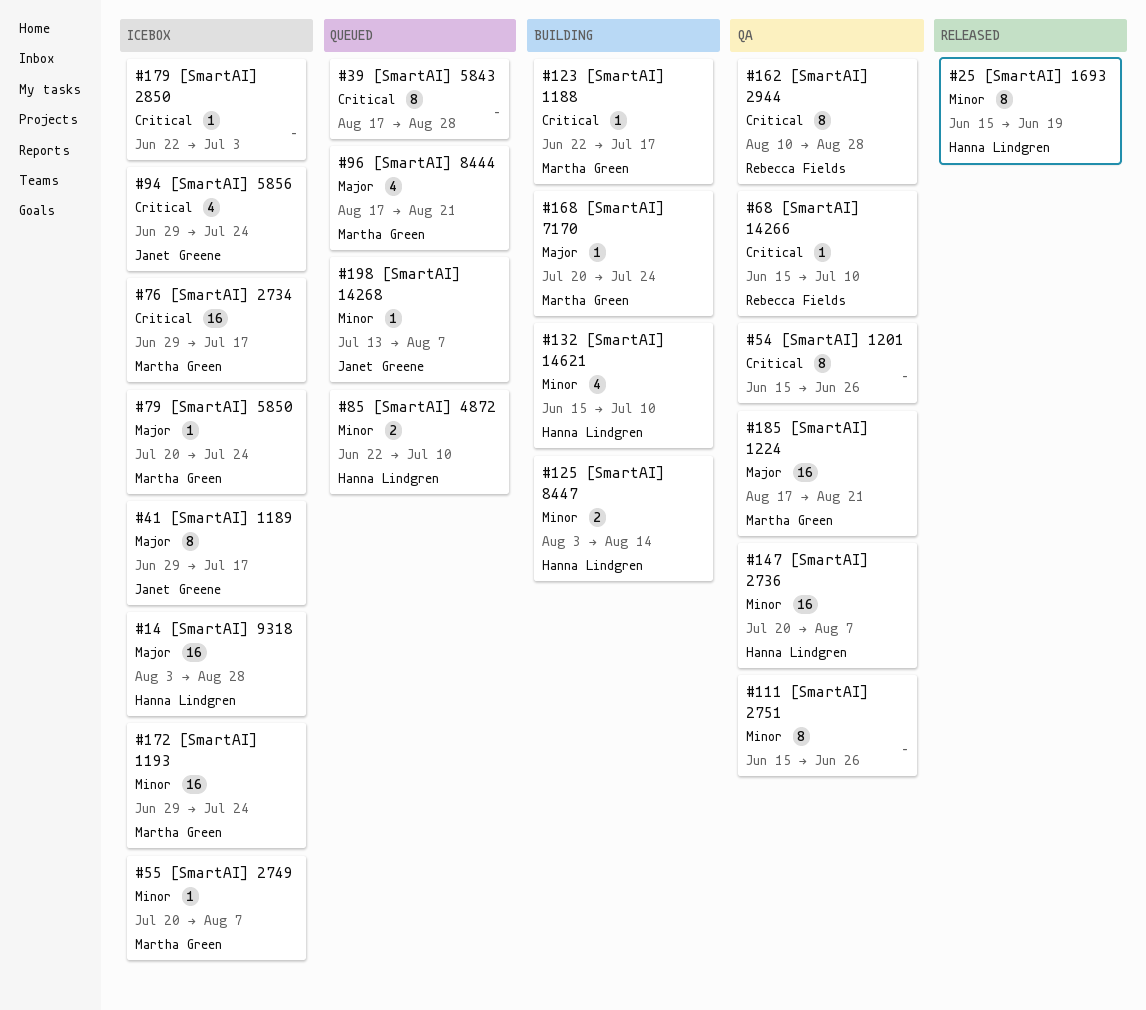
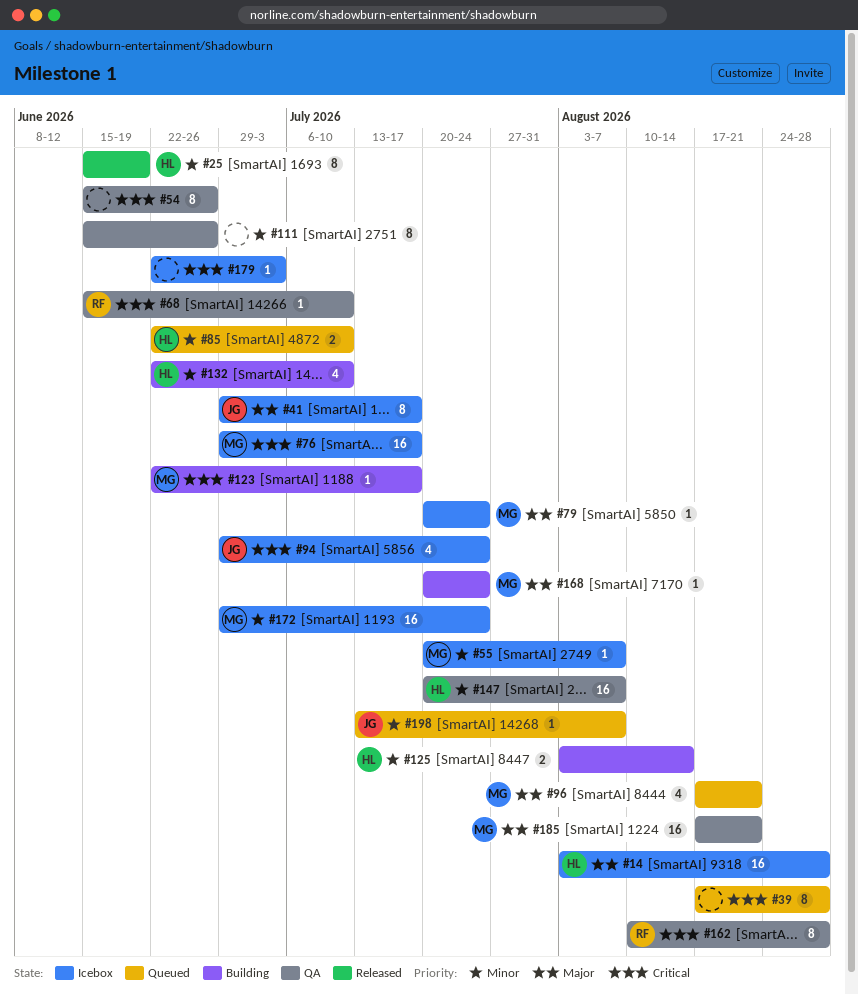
#132, start: Jun 15 -> Jun 22

